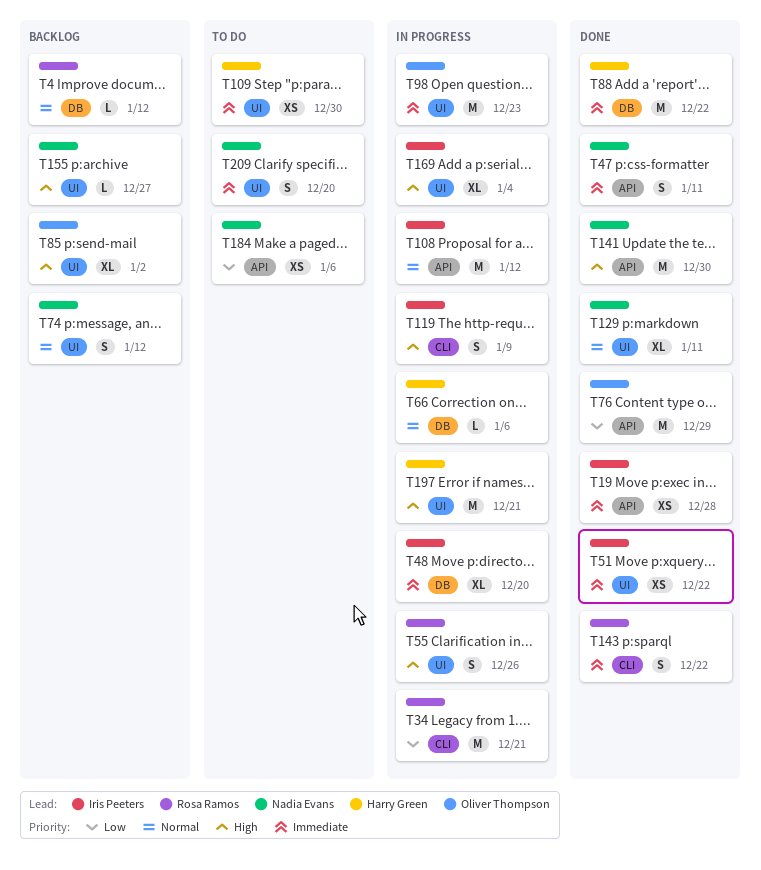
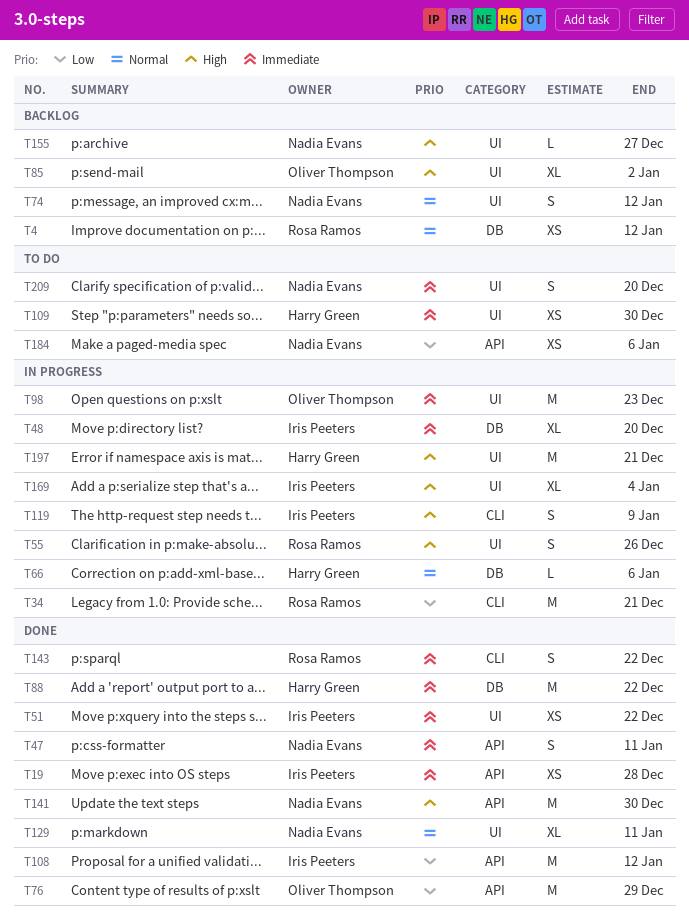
T4, estimate: L -> XS
T108, status: In progress -> Done
T108, priority: Normal -> Low

